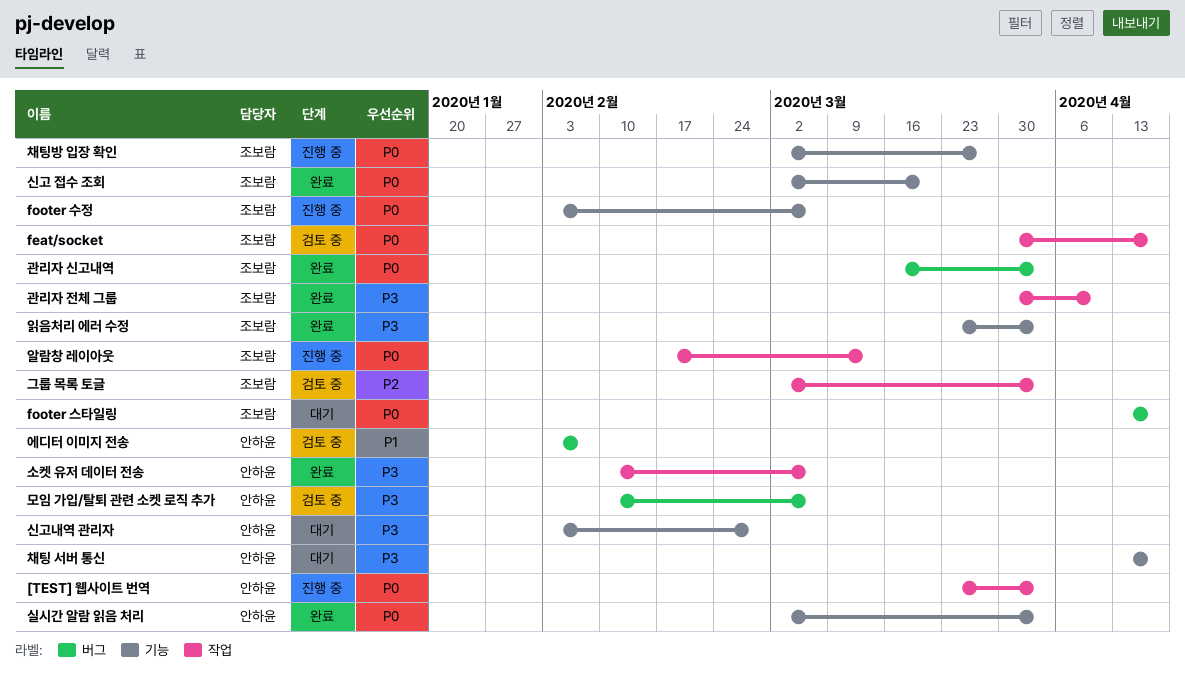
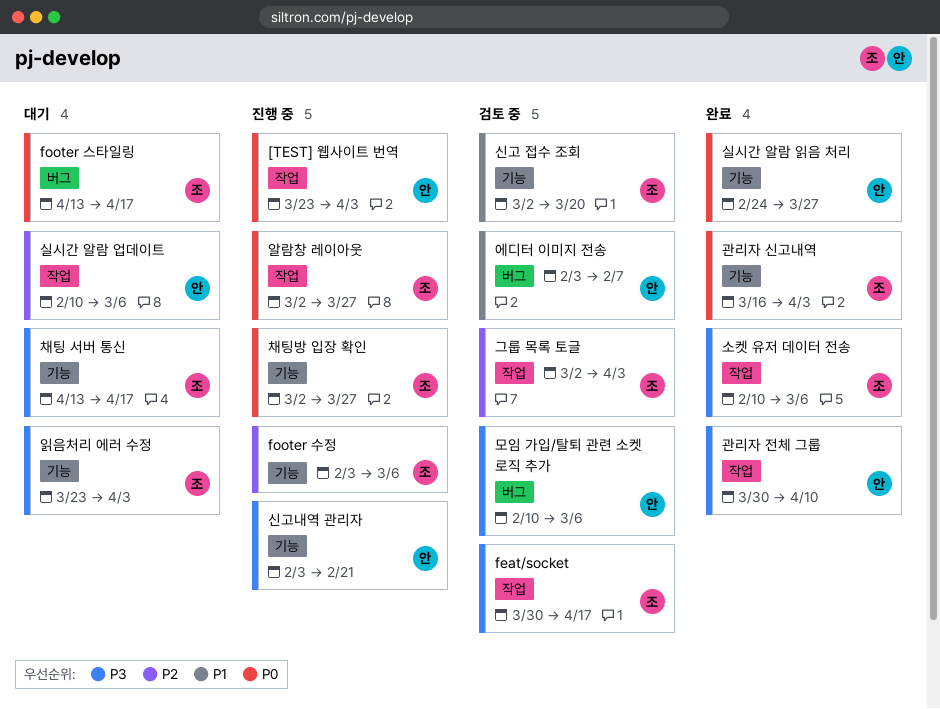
feat/socket, priority: P0 -> P3
footer 수정, priority: P0 -> P2
관리자 신고내역, label: 버그 -> 기능
관리자 전체 그룹, owner: 조보람 -> 안하윤
소켓 유저 데이터 전송, owner: 안하윤 -> 조보람
신고 접수 조회, status: 완료 -> 검토 중
신고 접수 조회, priority: P0 -> P1
신고내역 관리자, status: 대기 -> 진행 중
신고내역 관리자, due: Feb 28 -> Feb 21
실시간 알람 업데이트: none -> present
실시간 알람 읽음 처리, start: Mar 2 -> Feb 24
실시간 알람 읽음 처리, due: Apr 3 -> Mar 27
알람창 레이아웃, start: Feb 17 -> Mar 2
알람창 레이아웃, due: Mar 13 -> Mar 27
읽음처리 에러 수정, status: 완료 -> 대기
채팅 서버 통신, owner: 안하윤 -> 조보람

